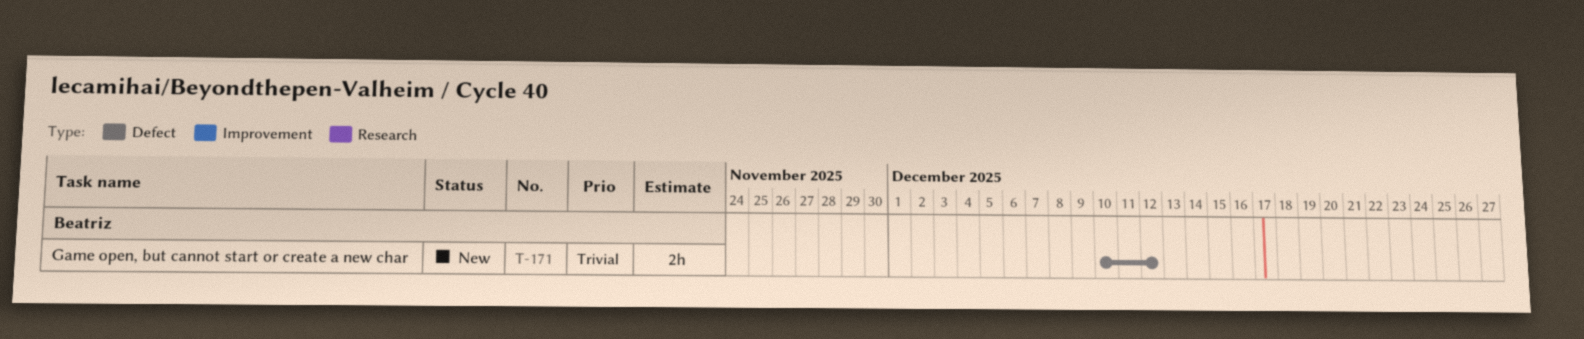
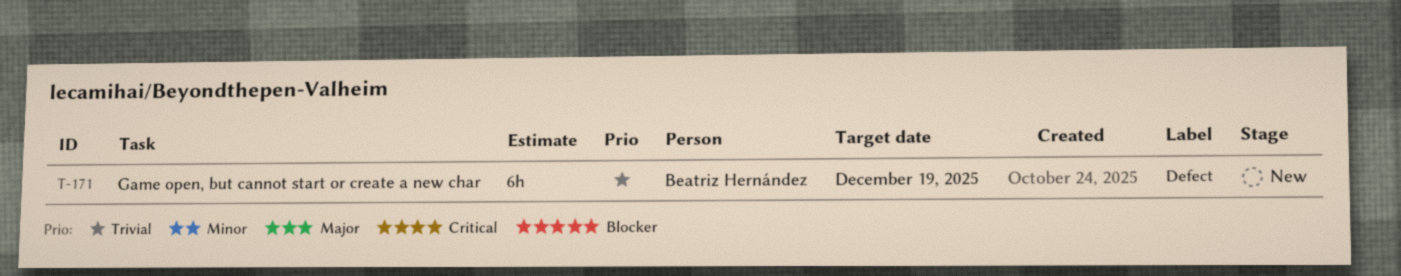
T-171, estimate: 2h -> 6h
T-171, due: Dec 12 -> Dec 19

